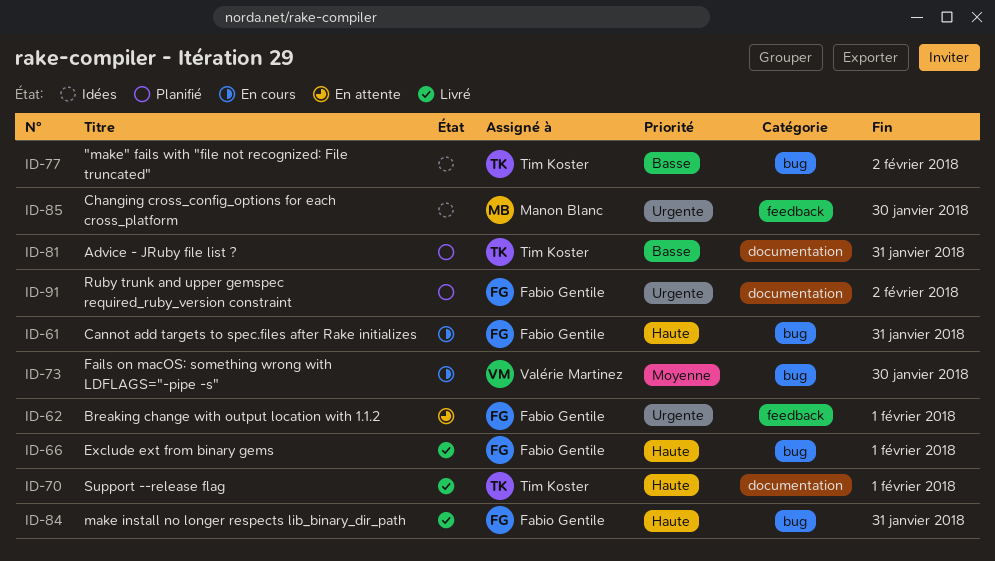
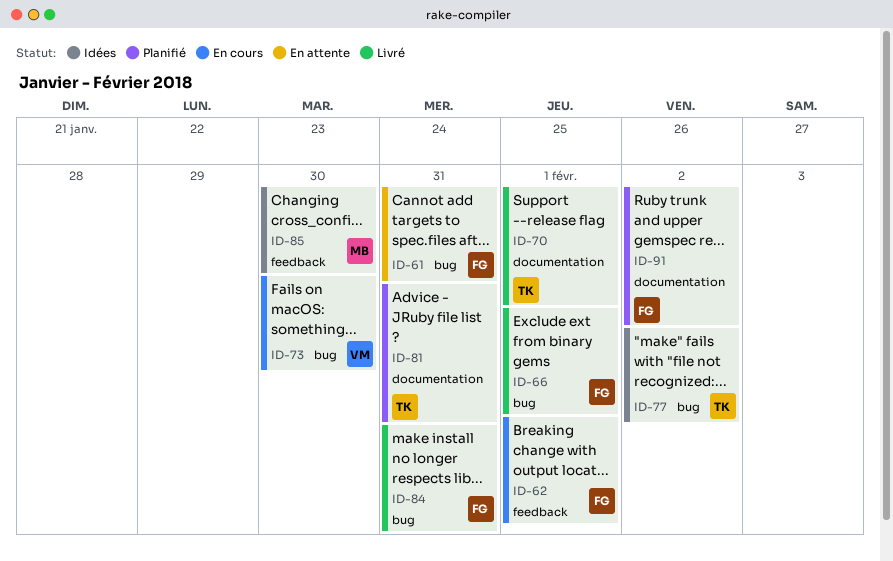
ID-61, status: En cours -> En attente
ID-62, status: En attente -> En cours

